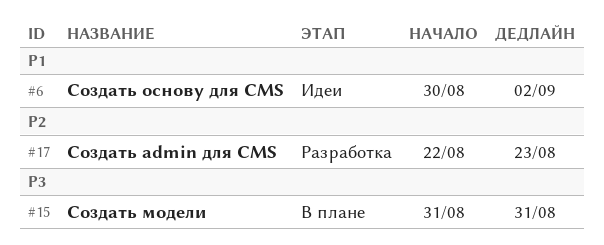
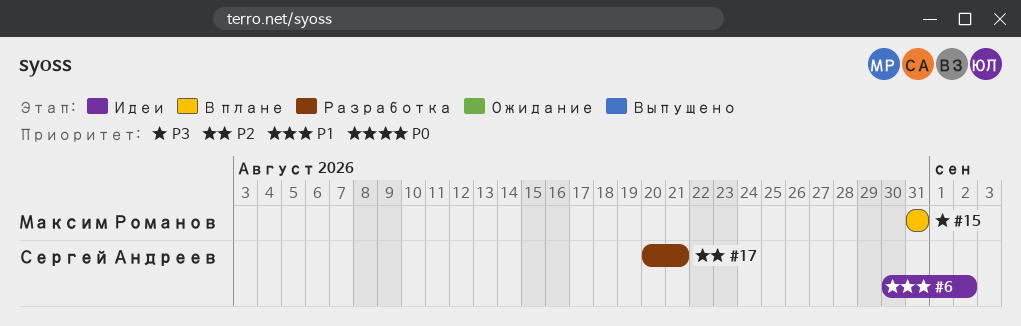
#17, start: Aug 22 -> Aug 20
#17, due: Aug 23 -> Aug 21

